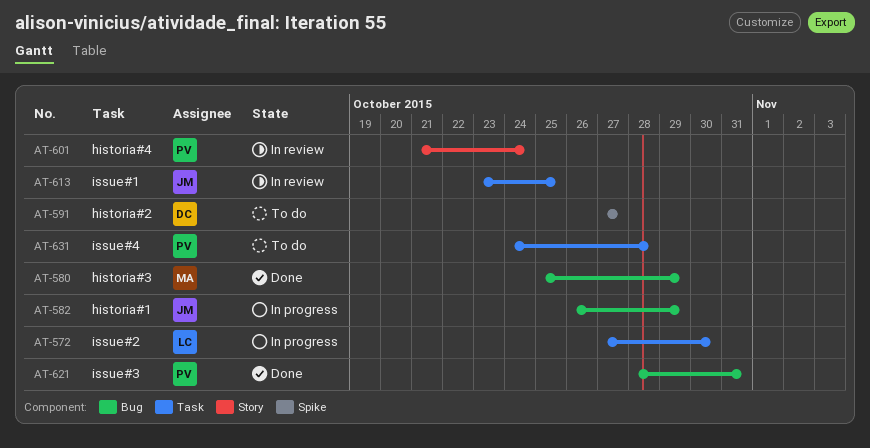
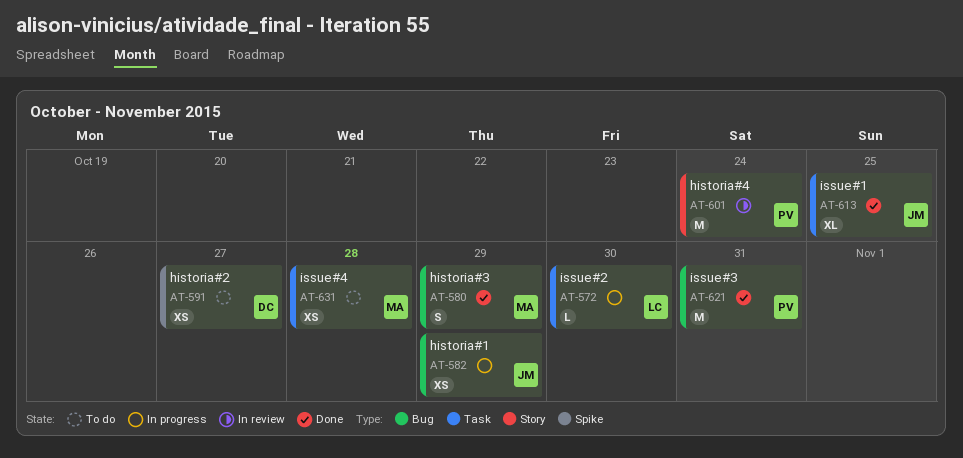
AT-613, status: In review -> Done
AT-631, owner: PV -> MA

